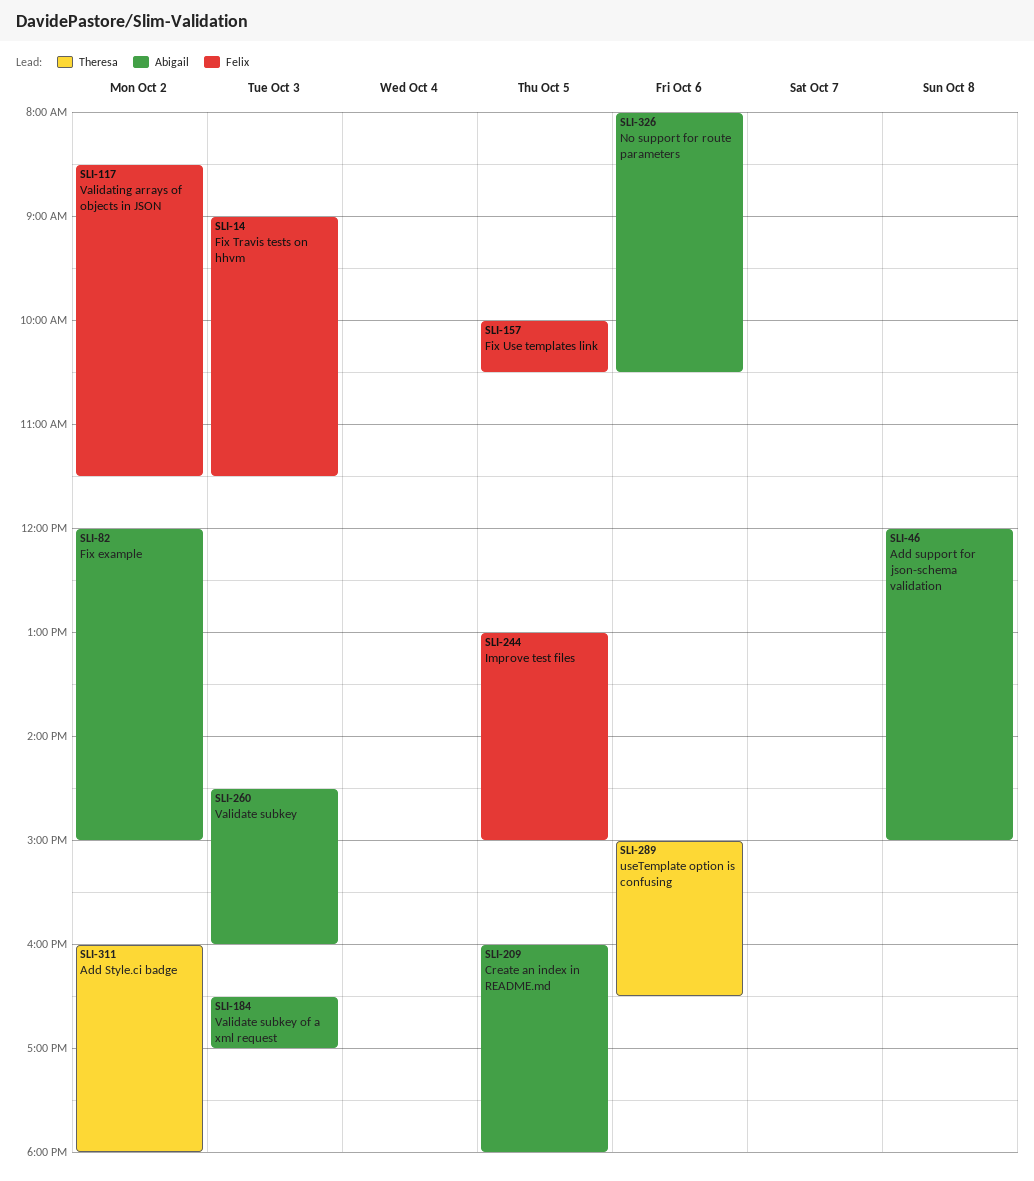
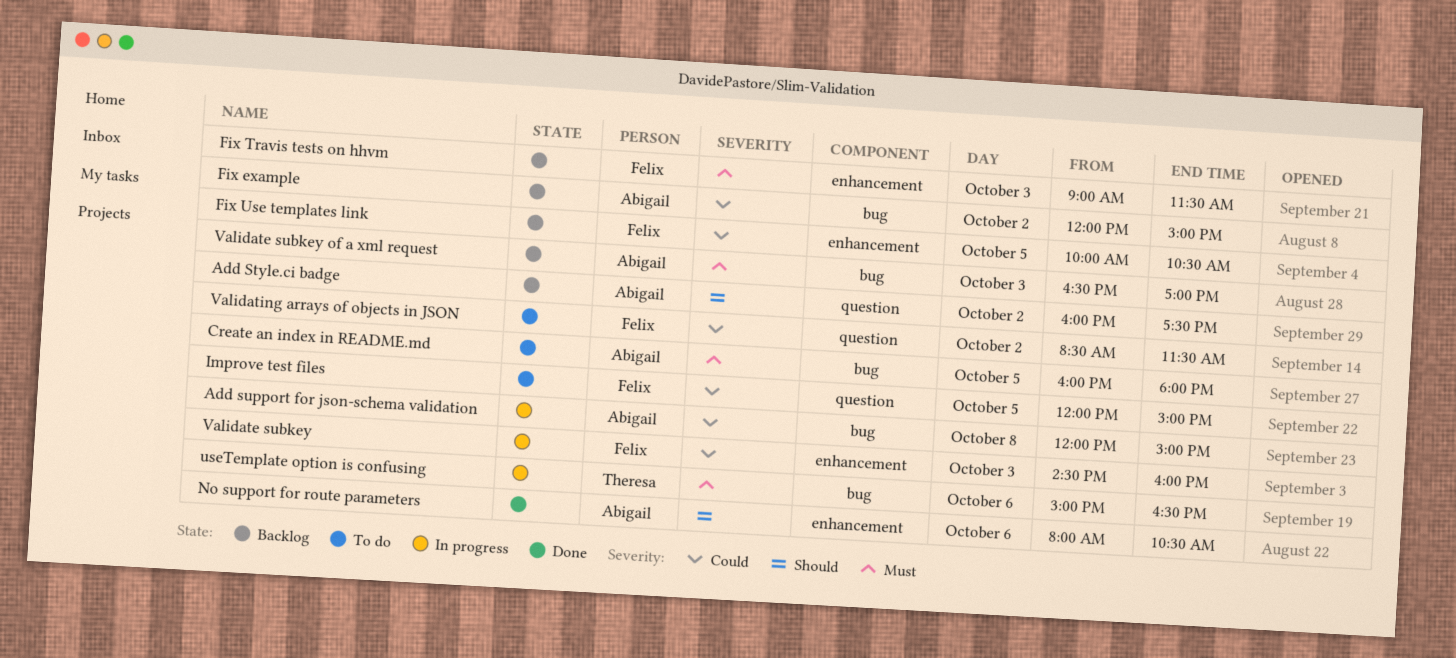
Add Style.ci badge, owner: Theresa -> Abigail
Add Style.ci badge, ends: 18:00 -> 17:30
Improve test files, begins: 13:00 -> 12:00
Validate subkey, owner: Abigail -> Felix

